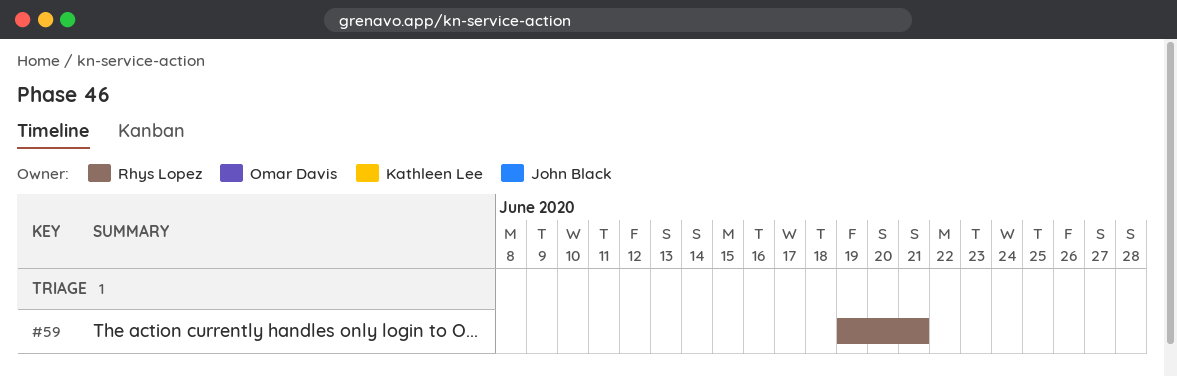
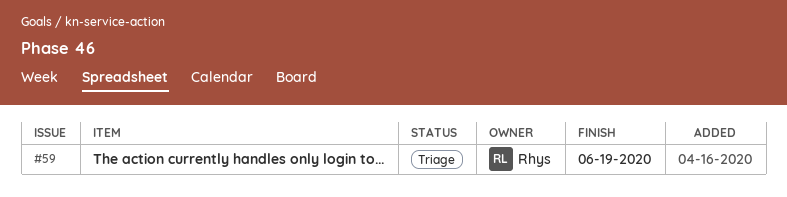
#59, due: Jun 21 -> Jun 19

